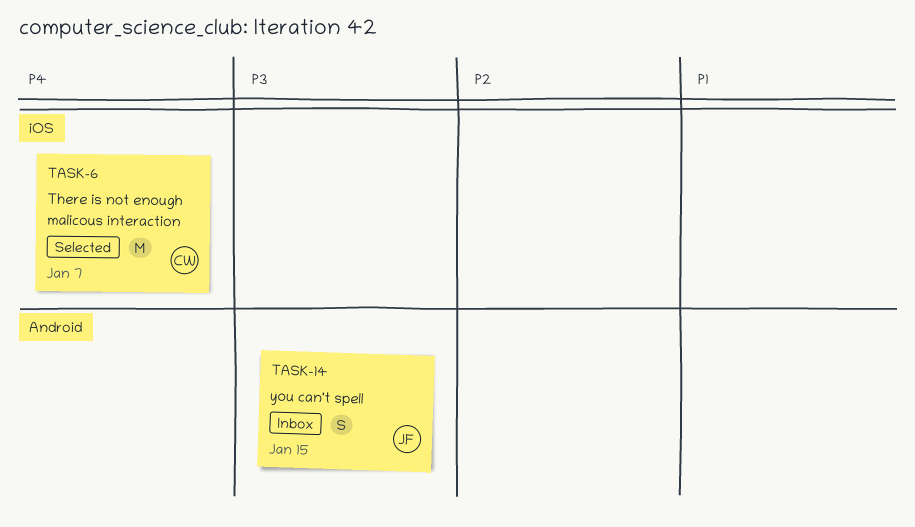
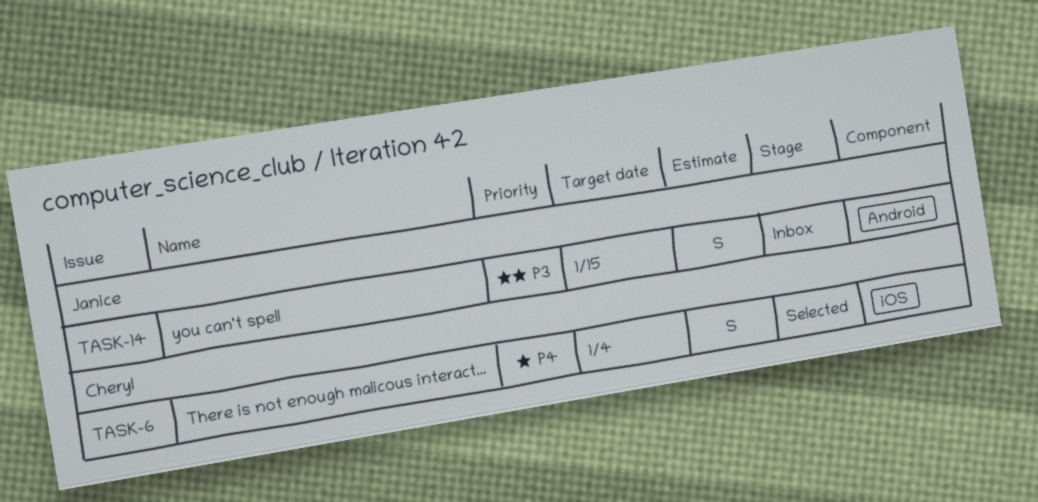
TASK-6, estimate: M -> S
TASK-6, due: Jan 7 -> Jan 4

